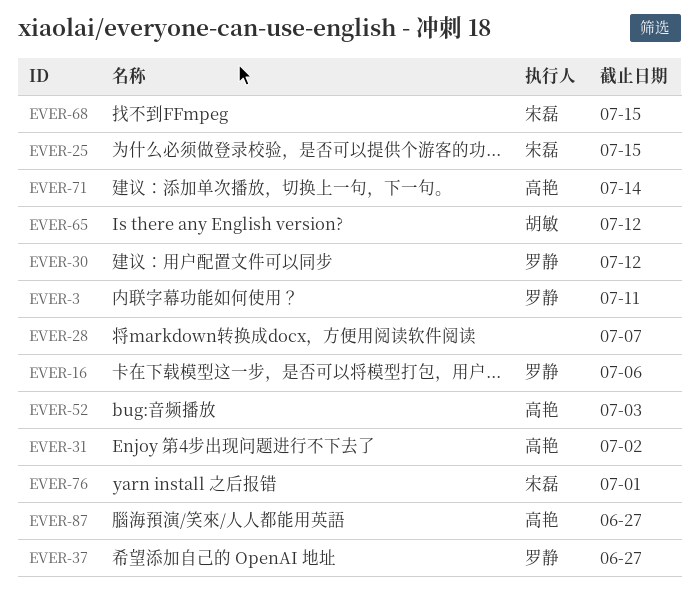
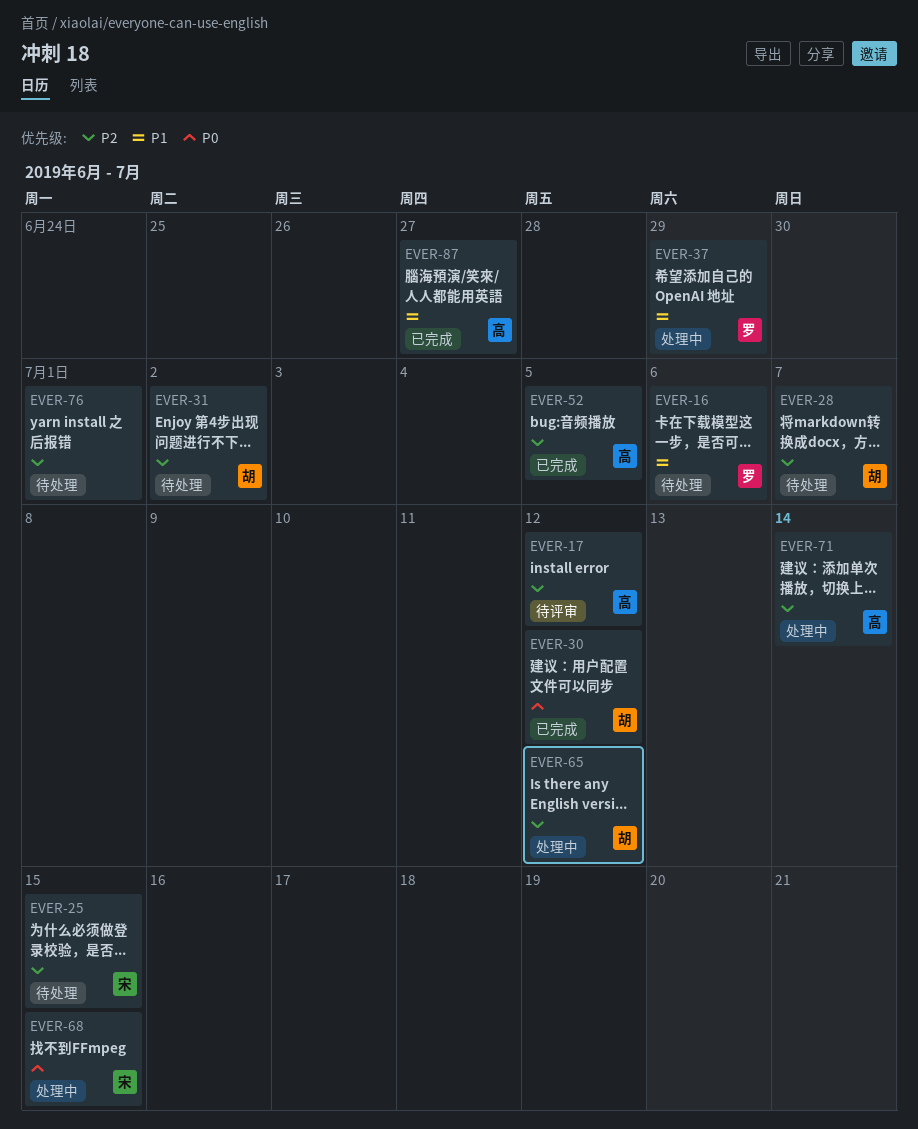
EVER-3: present -> none
EVER-17: none -> present
EVER-28, owner: none -> 胡敏
EVER-30, owner: 罗静 -> 胡敏
EVER-31, owner: 高艳 -> 胡敏
EVER-37, due: Jun 27 -> Jun 29
EVER-52, due: Jul 3 -> Jul 5
EVER-76, owner: 宋磊 -> none

